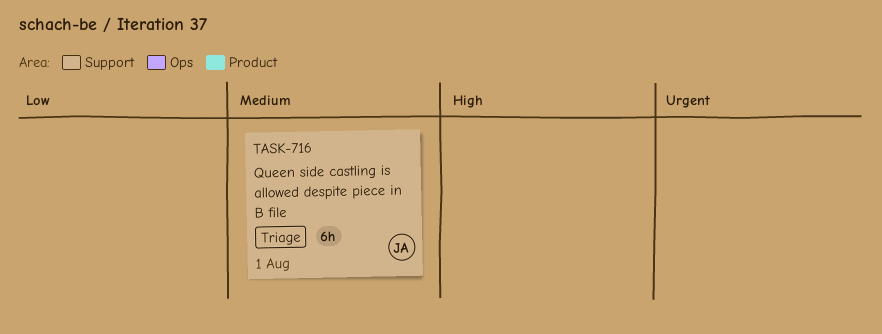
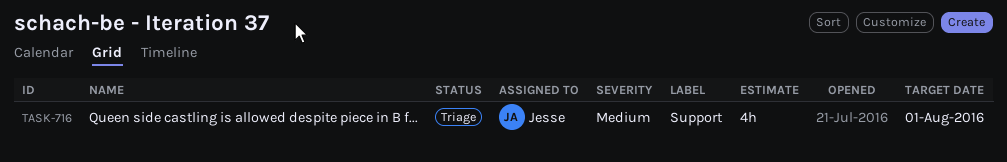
TASK-716, estimate: 6h -> 4h

